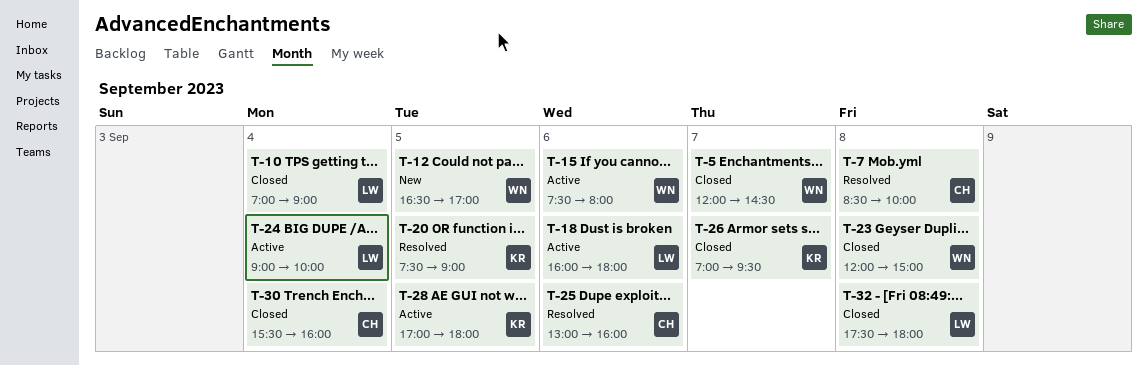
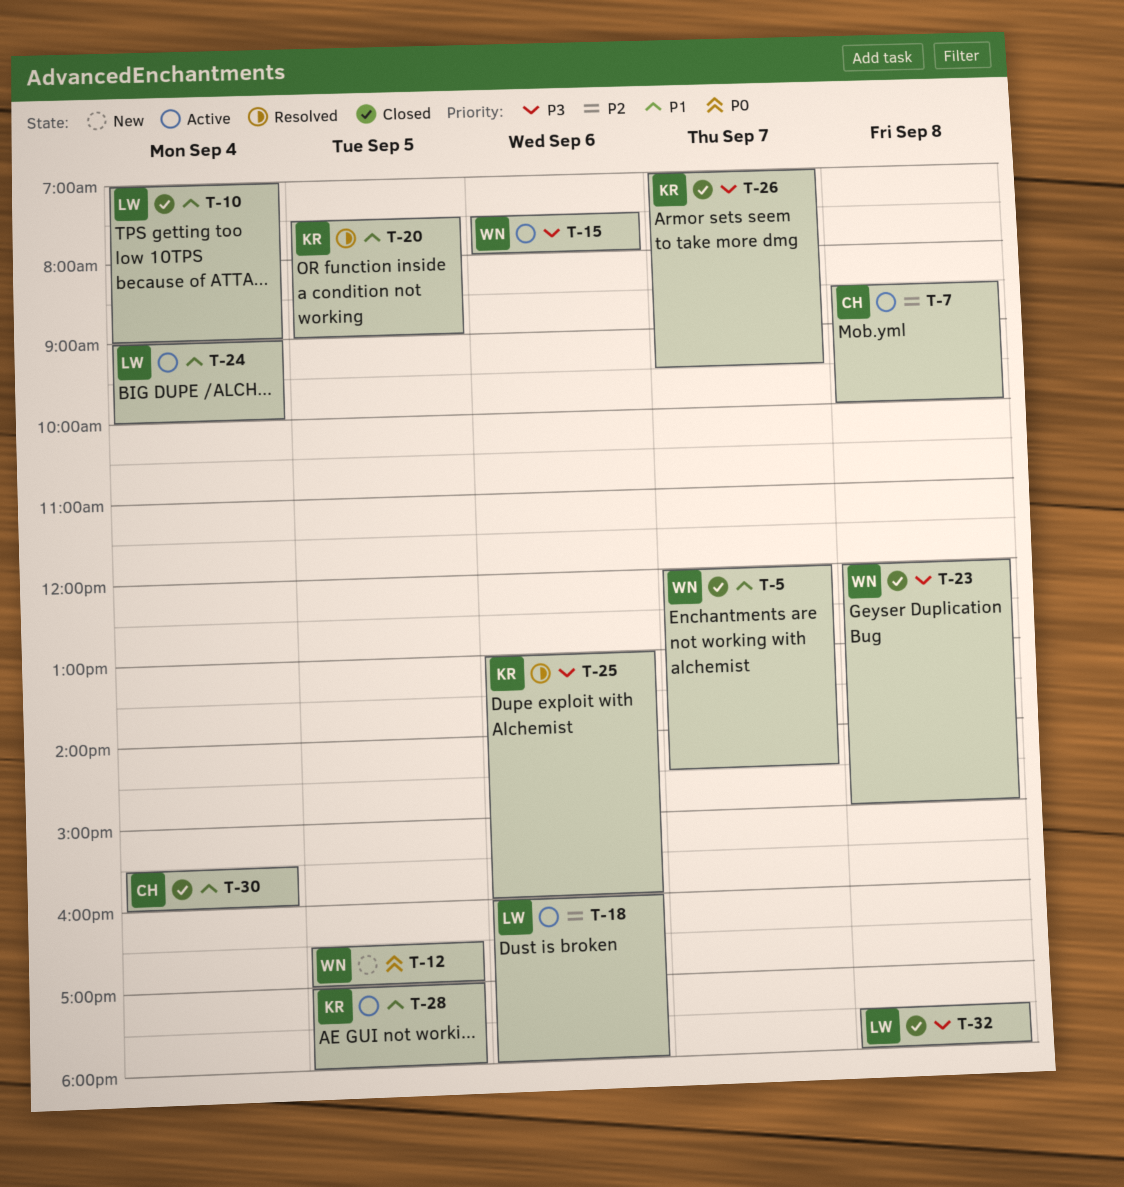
T-7, status: Resolved -> Active
T-25, owner: CH -> KR

